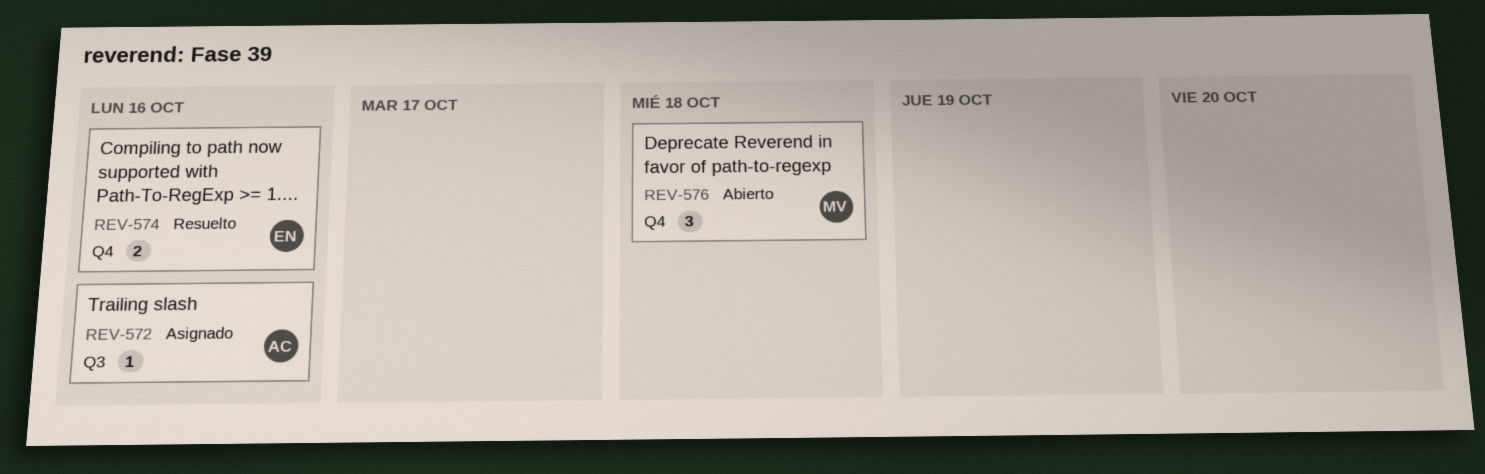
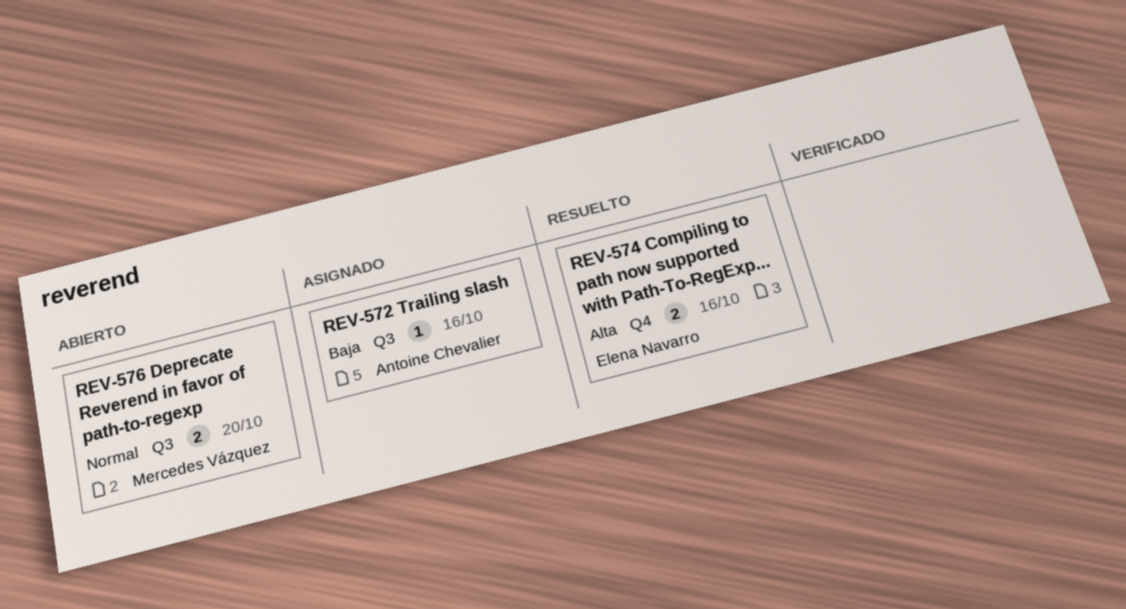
REV-576, label: Q4 -> Q3
REV-576, estimate: 3 -> 2
REV-576, due: Oct 18 -> Oct 20

